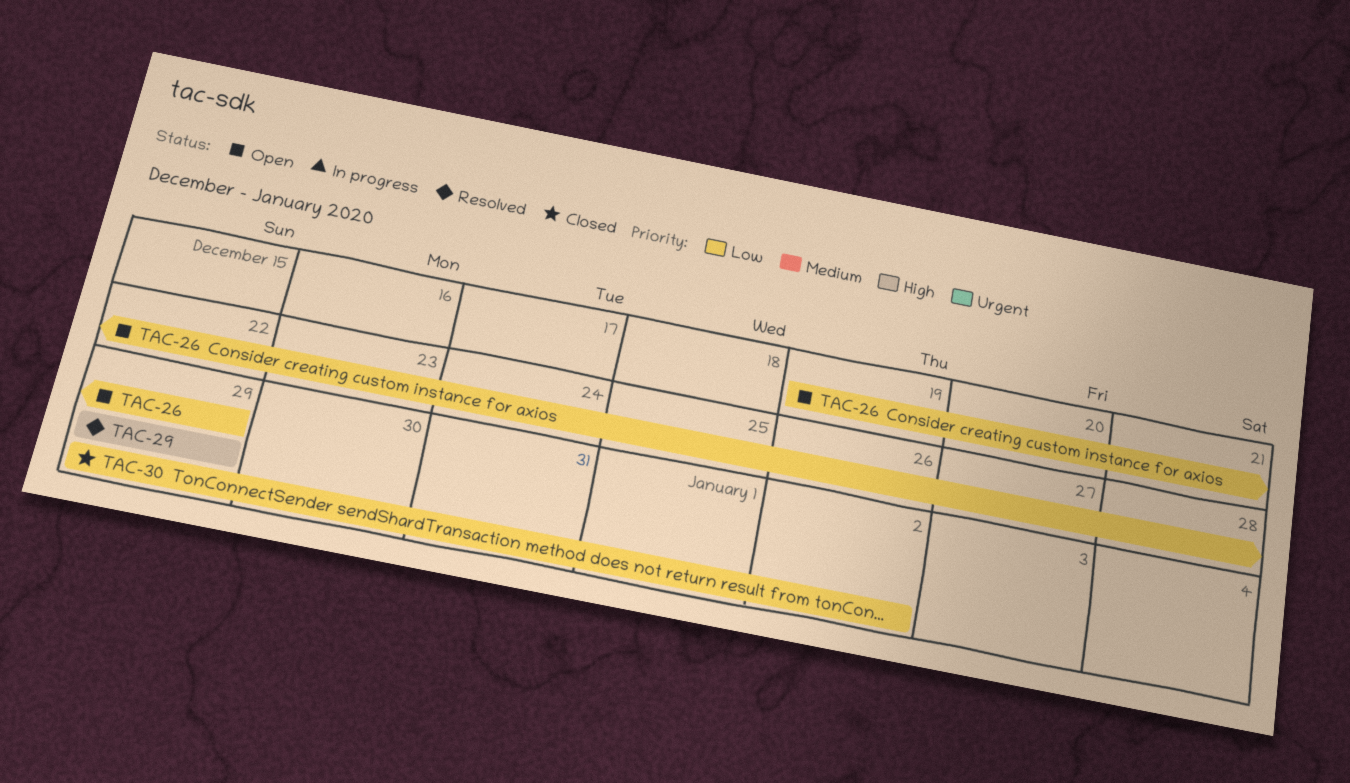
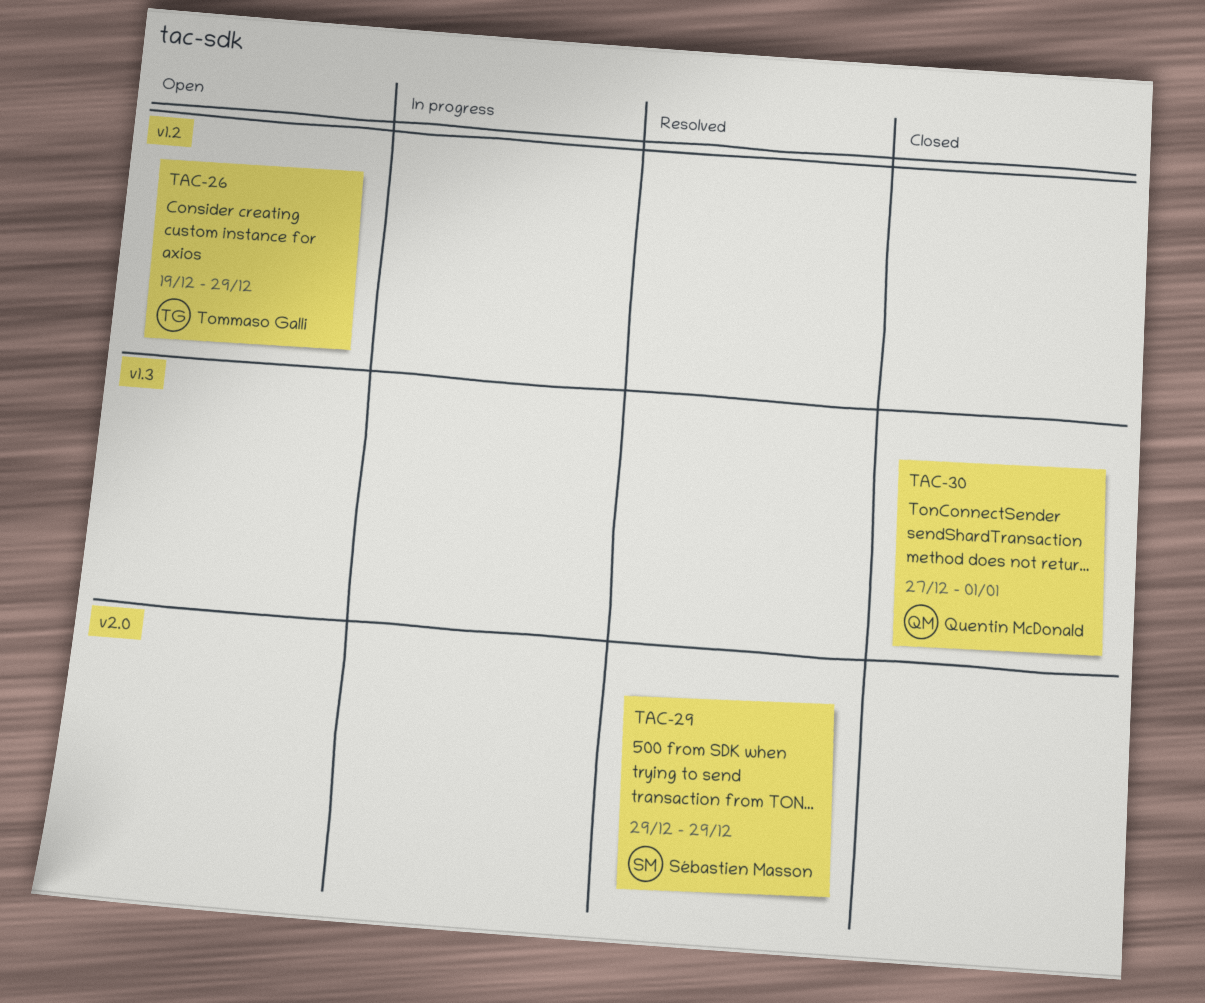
TAC-30, start: Dec 29 -> Dec 27
TAC-30, due: Jan 2 -> Jan 1

